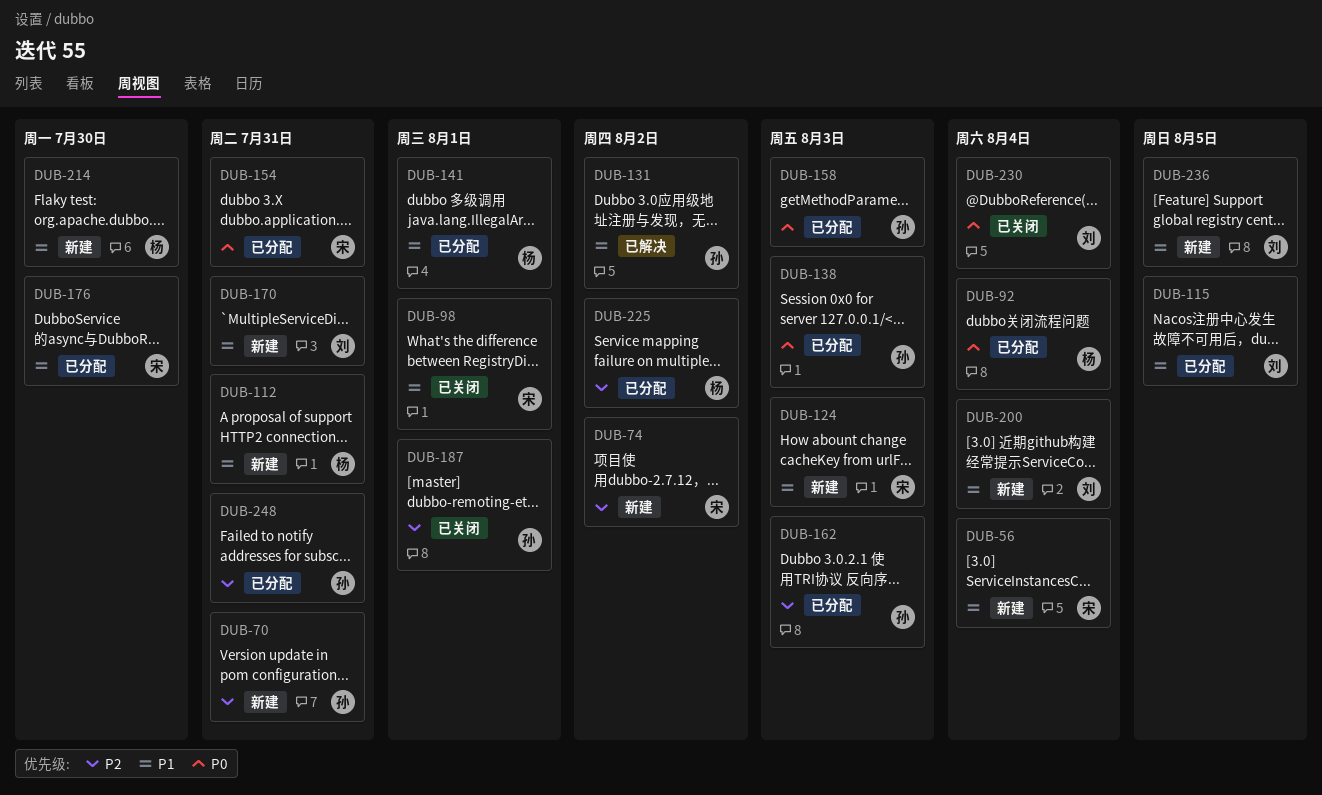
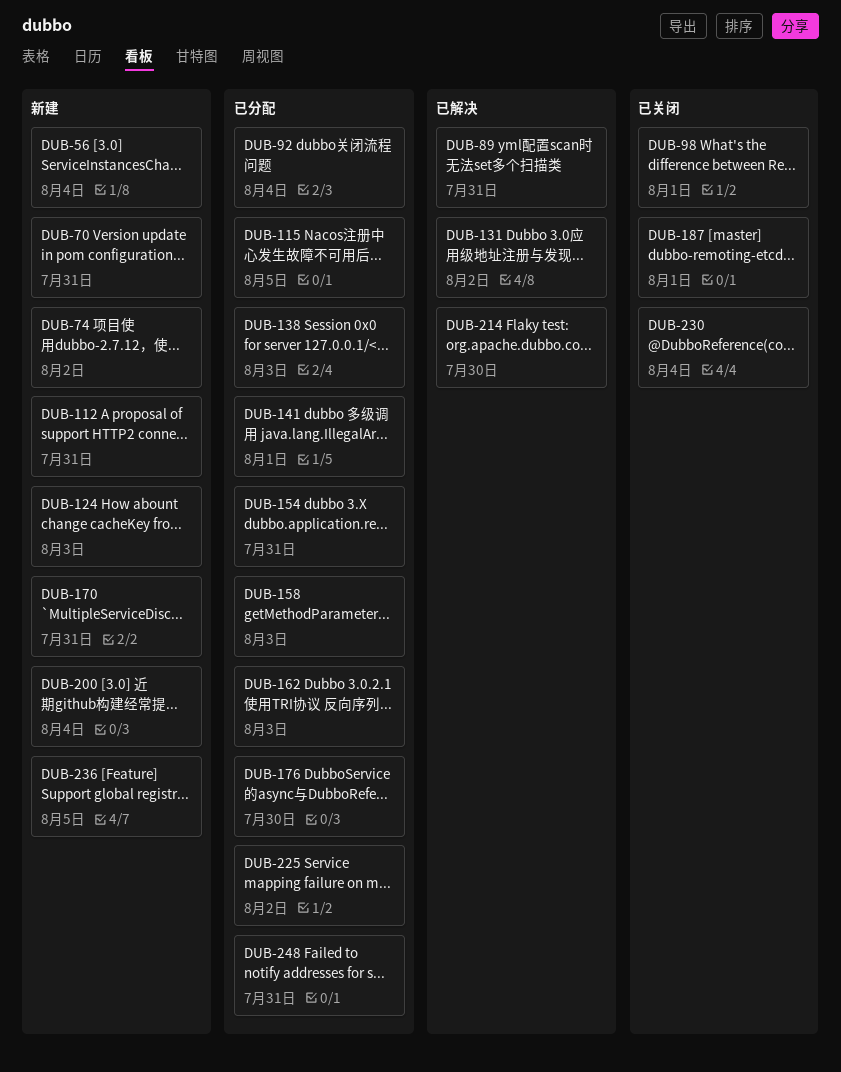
DUB-89: none -> present
DUB-214, status: 新建 -> 已解决

